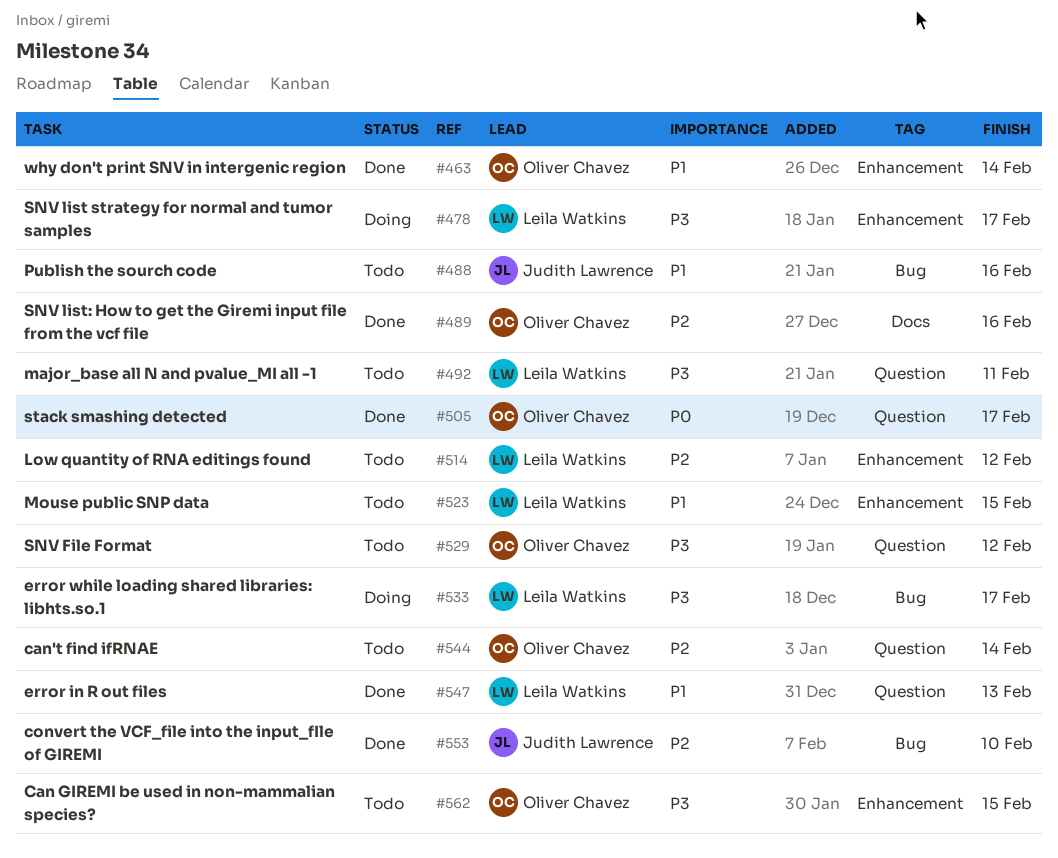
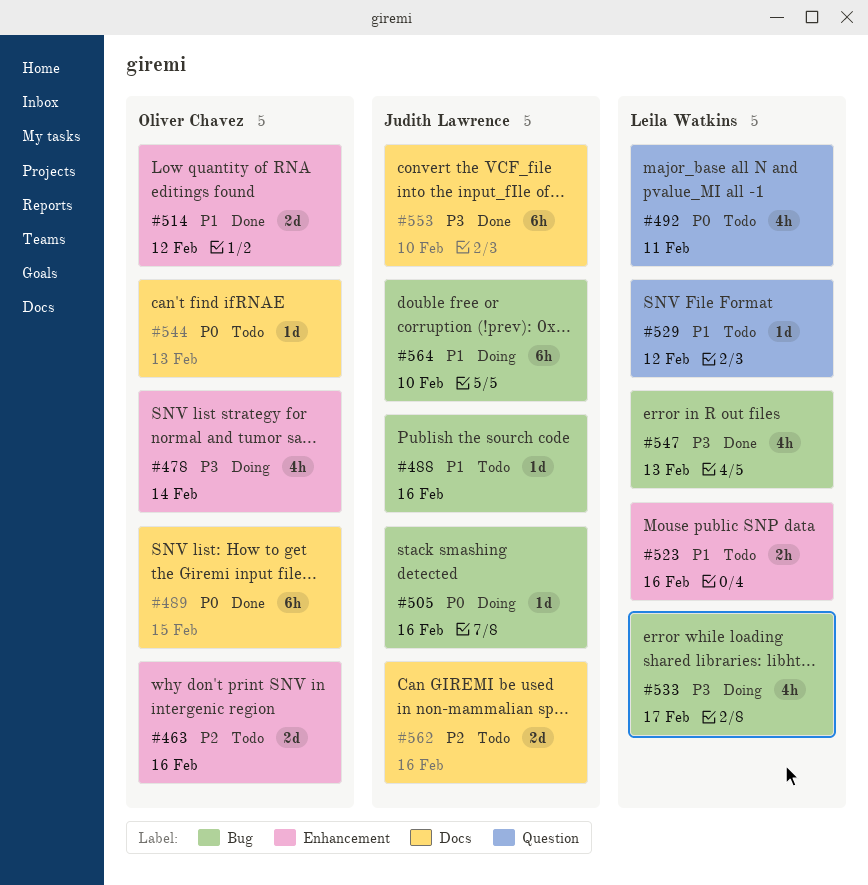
#463, status: Done -> Todo
#463, priority: P1 -> P2
#463, due: Feb 14 -> Feb 16
#478, owner: Leila Watkins -> Oliver Chavez
#478, due: Feb 17 -> Feb 14
#489, priority: P2 -> P0
#489, due: Feb 16 -> Feb 15
#492, priority: P3 -> P0
#505, status: Done -> Doing
#505, owner: Oliver Chavez -> Judith Lawrence
#505, label: Question -> Bug
#505, due: Feb 17 -> Feb 16
#514, status: Todo -> Done
#514, owner: Leila Watkins -> Oliver Chavez
#514, priority: P2 -> P1
#523, due: Feb 15 -> Feb 16
#529, owner: Oliver Chavez -> Leila Watkins
#529, priority: P3 -> P1
#544, priority: P2 -> P0
#544, label: Question -> Docs
#544, due: Feb 14 -> Feb 13
#547, priority: P1 -> P3
#547, label: Question -> Bug
#553, priority: P2 -> P3
#553, label: Bug -> Docs
#562, owner: Oliver Chavez -> Judith Lawrence
#562, priority: P3 -> P2
#562, label: Enhancement -> Docs
#562, due: Feb 15 -> Feb 16
#564: none -> present

